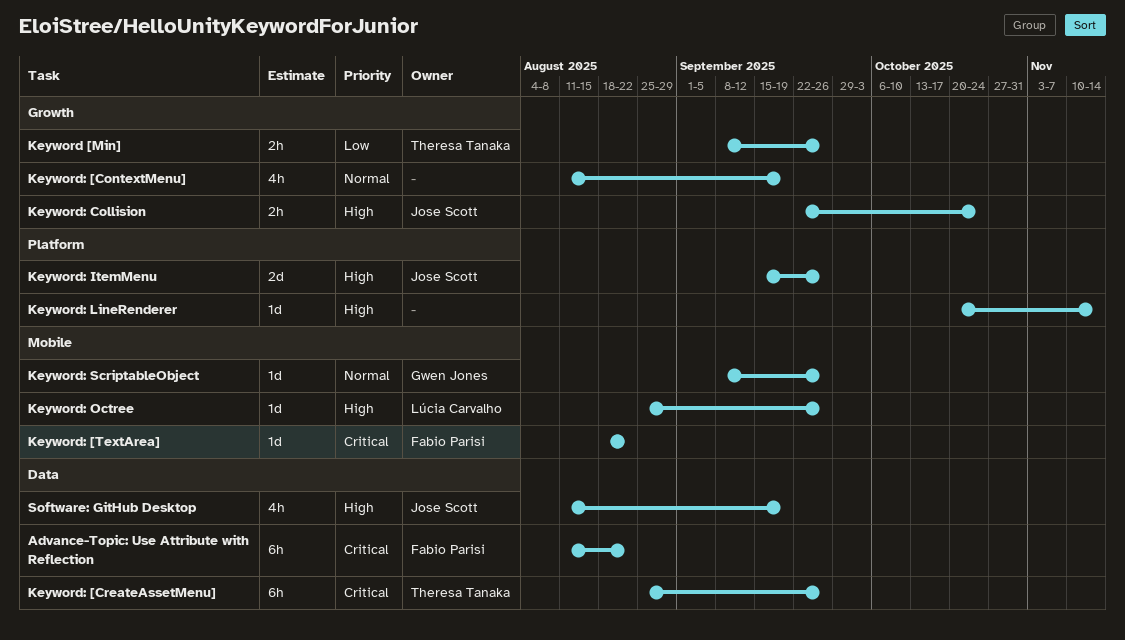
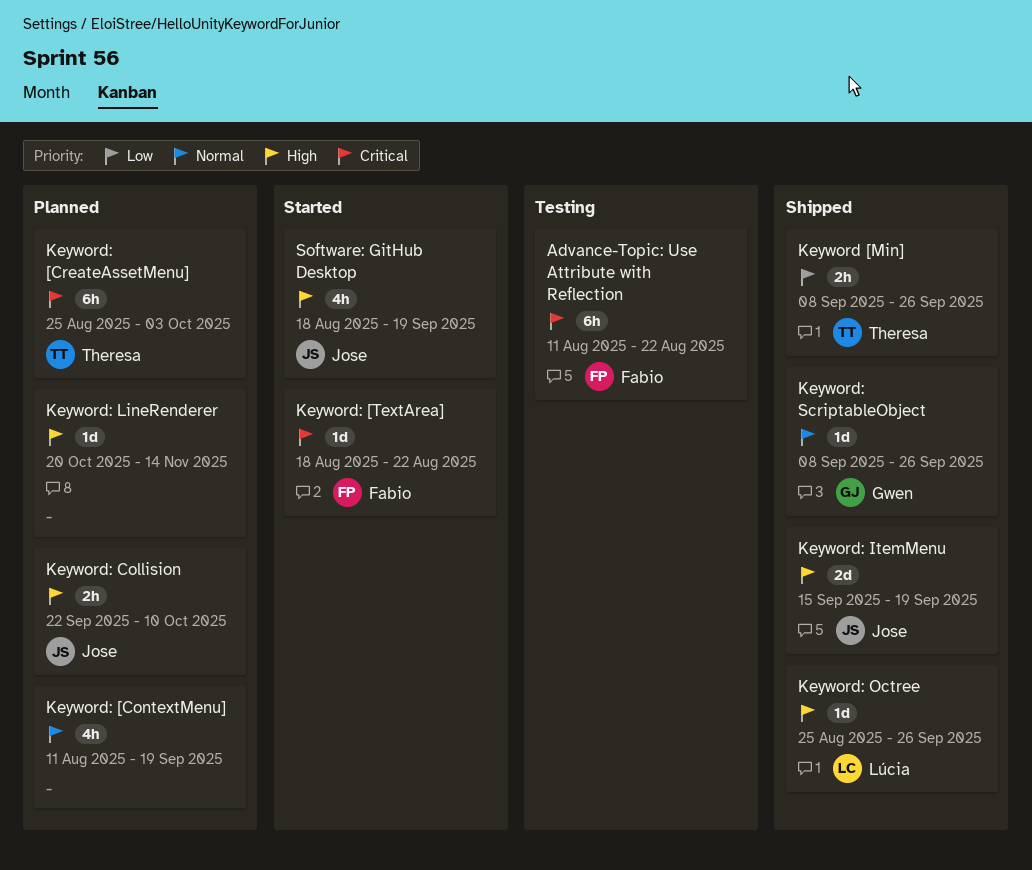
Keyword: [CreateAssetMenu], due: Sep 26 -> Oct 3
Keyword: Collision, due: Oct 24 -> Oct 10
Keyword: ItemMenu, due: Sep 26 -> Sep 19
Software: GitHub Desktop, start: Aug 11 -> Aug 18

